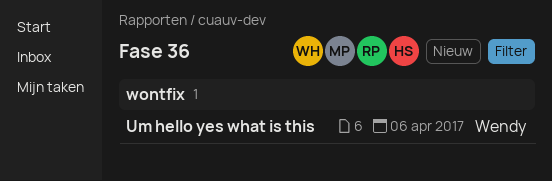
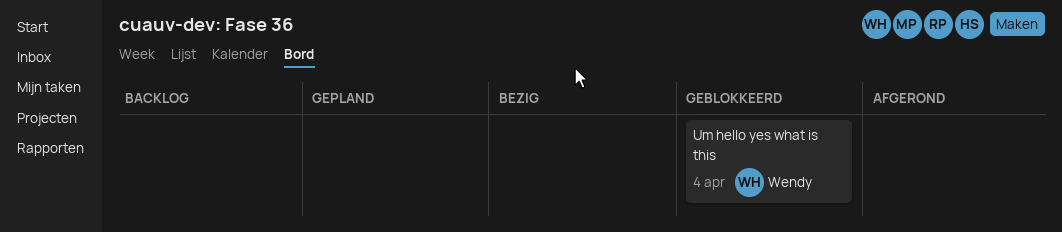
Um hello yes what is this, due: Apr 6 -> Apr 4

